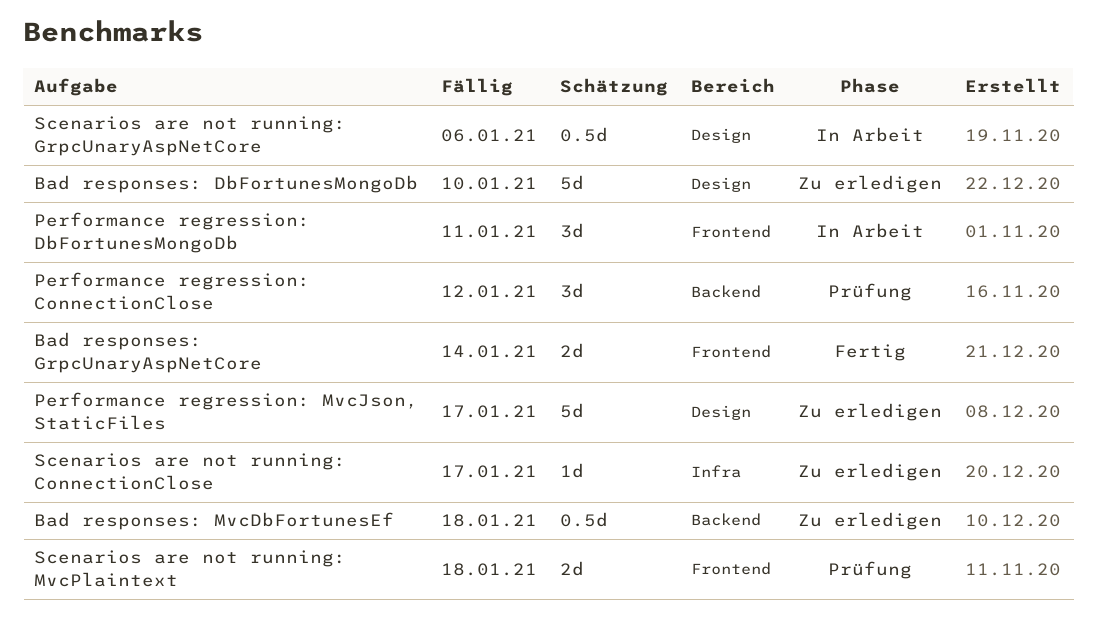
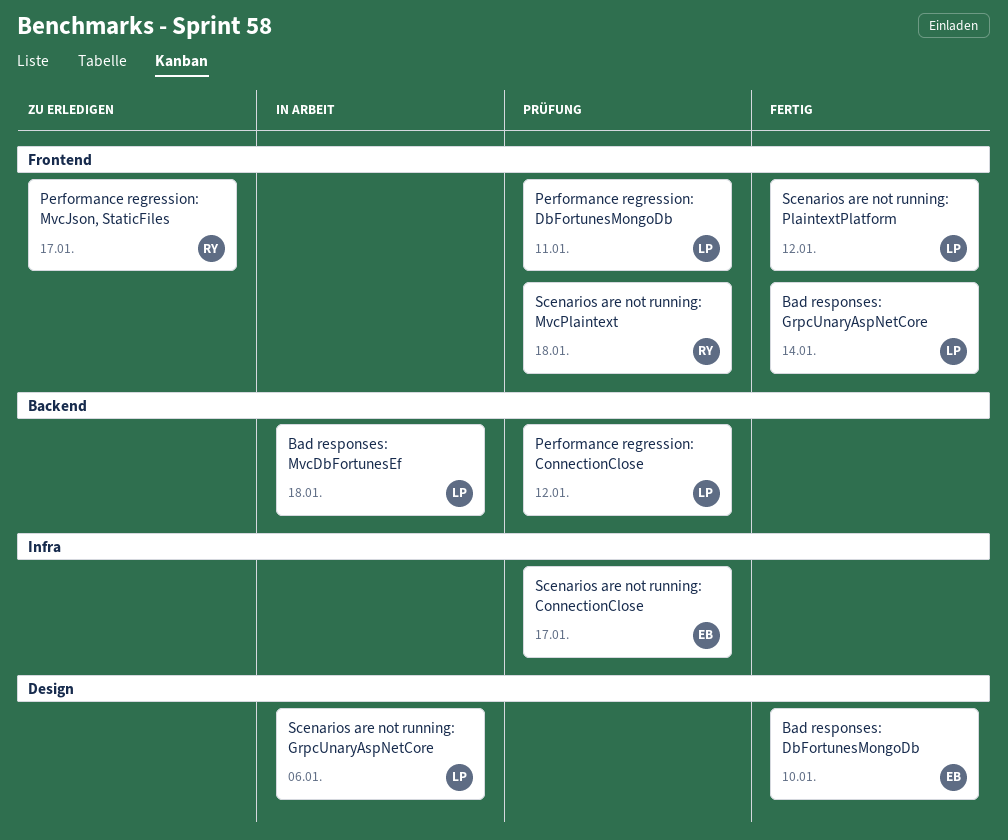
Bad responses: DbFortunesMongoDb, status: Zu erledigen -> Fertig
Bad responses: MvcDbFortunesEf, status: Zu erledigen -> In Arbeit
Performance regression: DbFortunesMongoDb, status: In Arbeit -> Prüfung
Performance regression: MvcJson, StaticFiles, label: Design -> Frontend
Scenarios are not running: ConnectionClose, status: Zu erledigen -> Prüfung
Scenarios are not running: PlaintextPlatform: none -> present

